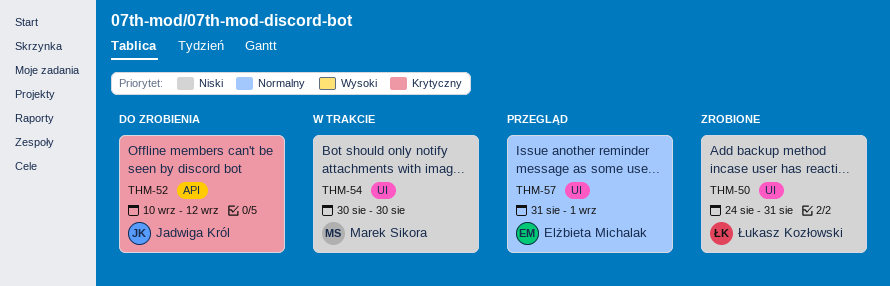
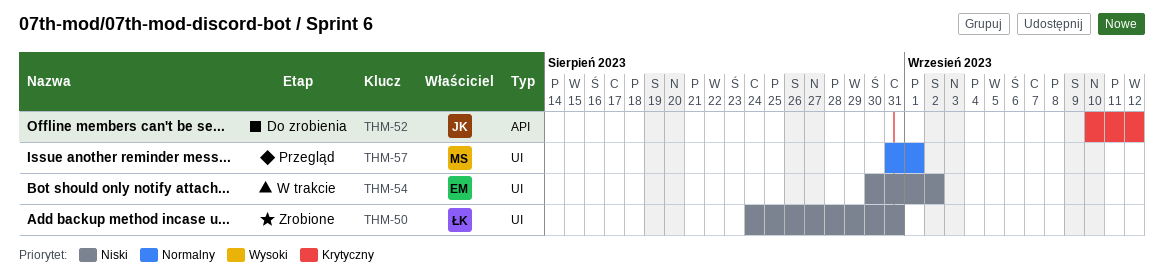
THM-54, owner: Marek Sikora -> Elżbieta Michalak
THM-54, due: Aug 30 -> Sep 2
THM-57, owner: Elżbieta Michalak -> Marek Sikora

